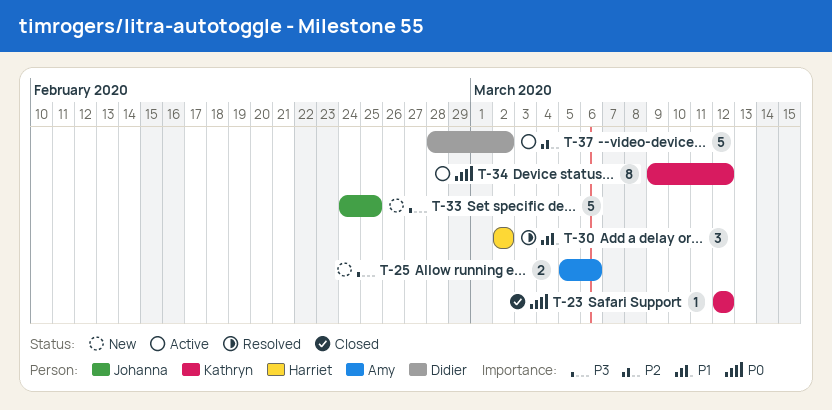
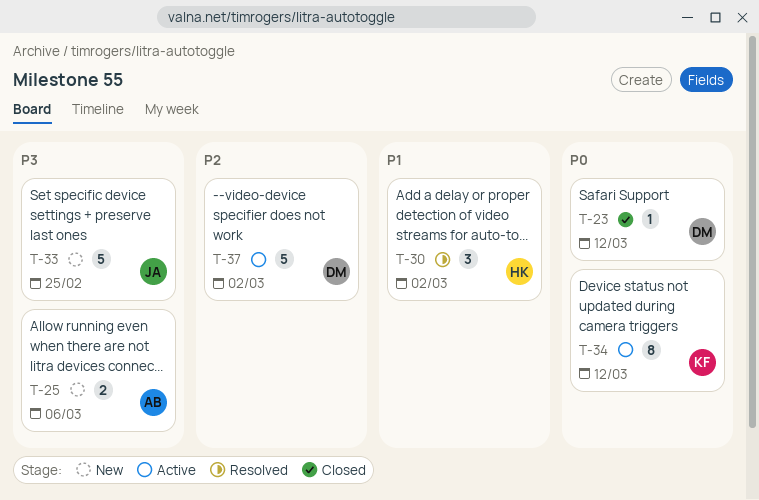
T-23, owner: Kathryn -> Didier

